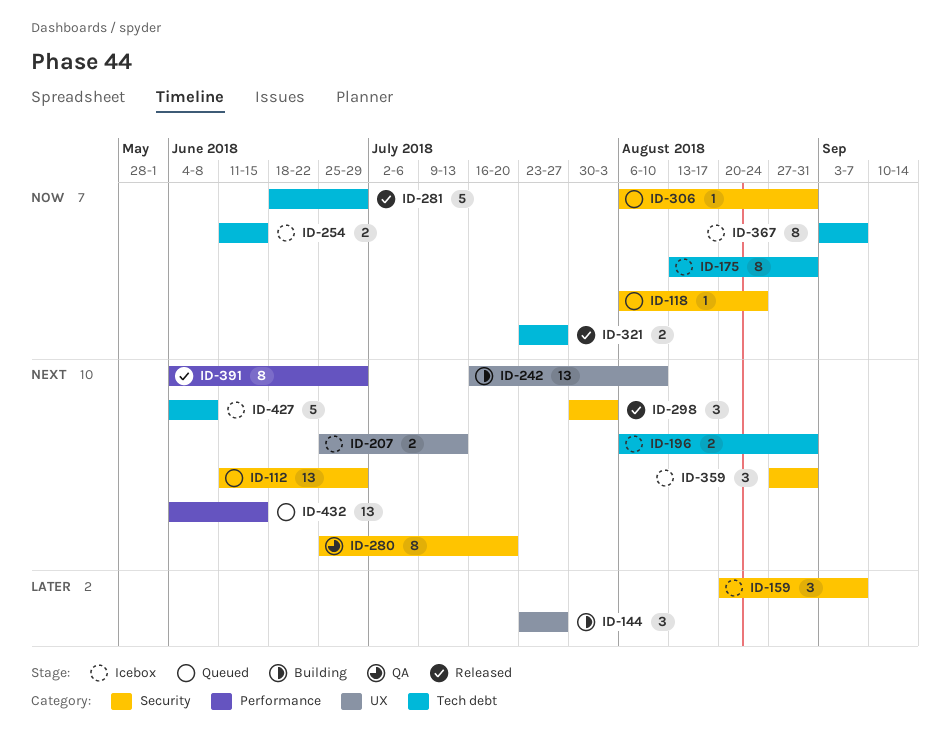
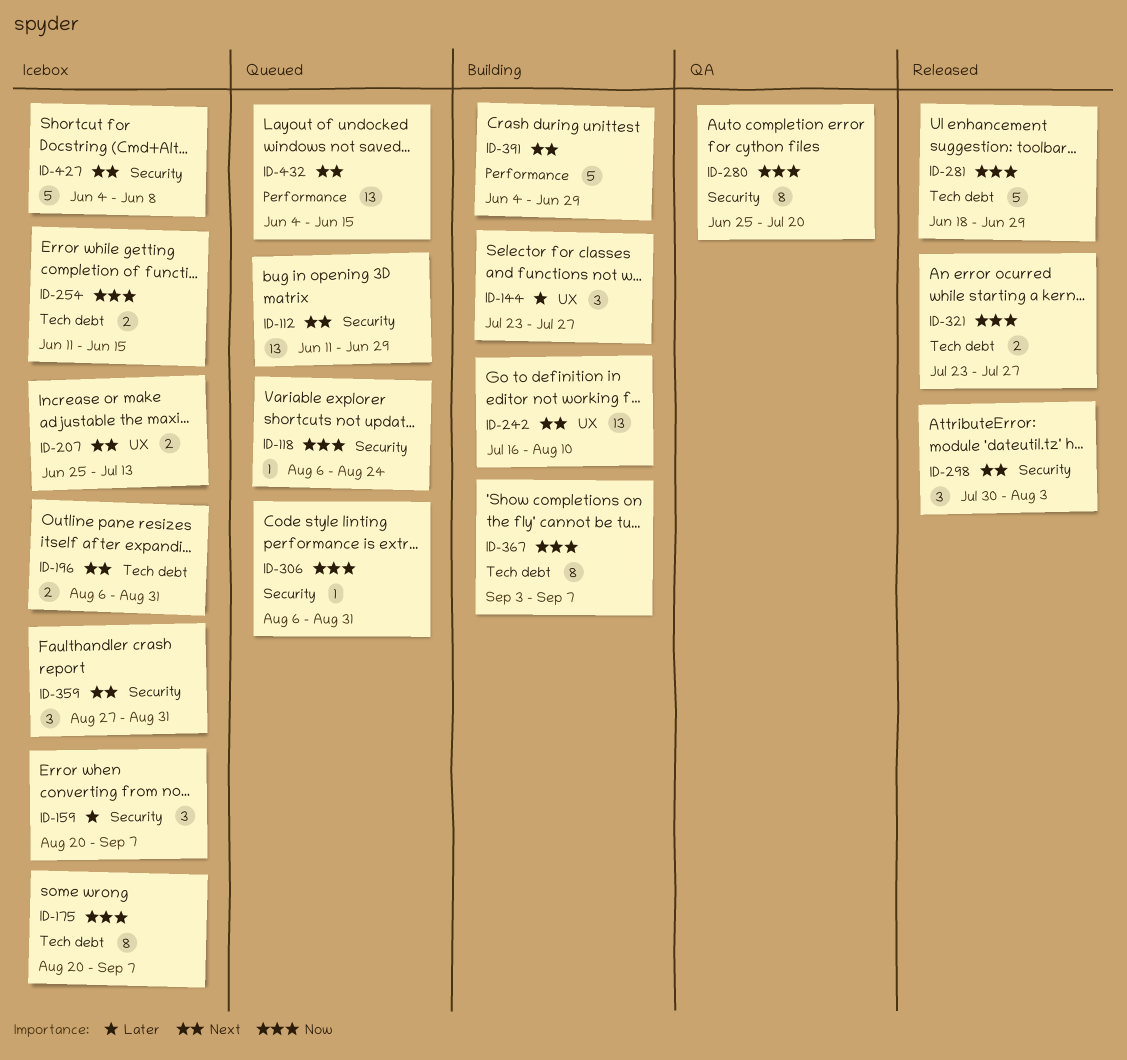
ID-175, start: Aug 13 -> Aug 20
ID-175, due: Aug 31 -> Sep 7
ID-280, priority: Next -> Now
ID-367, status: Icebox -> Building
ID-391, status: Released -> Building
ID-391, estimate: 8 -> 5
ID-427, label: Tech debt -> Security

